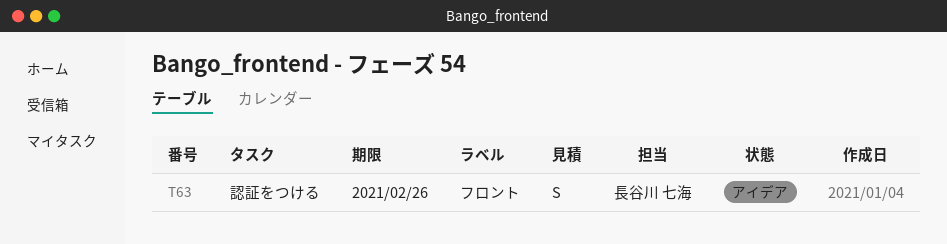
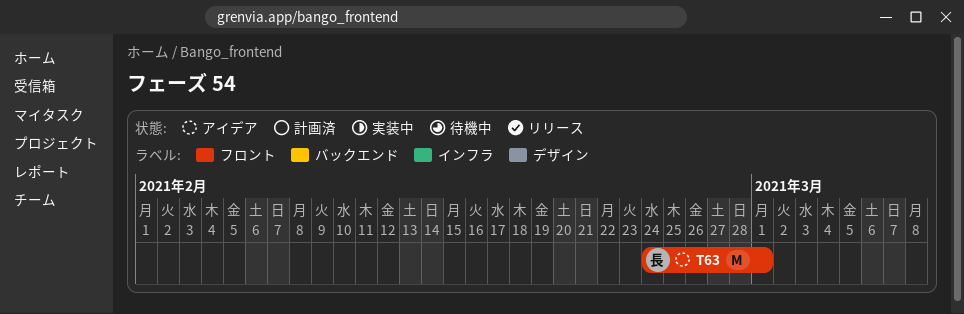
T63, estimate: S -> M
T63, due: Feb 26 -> Mar 1

